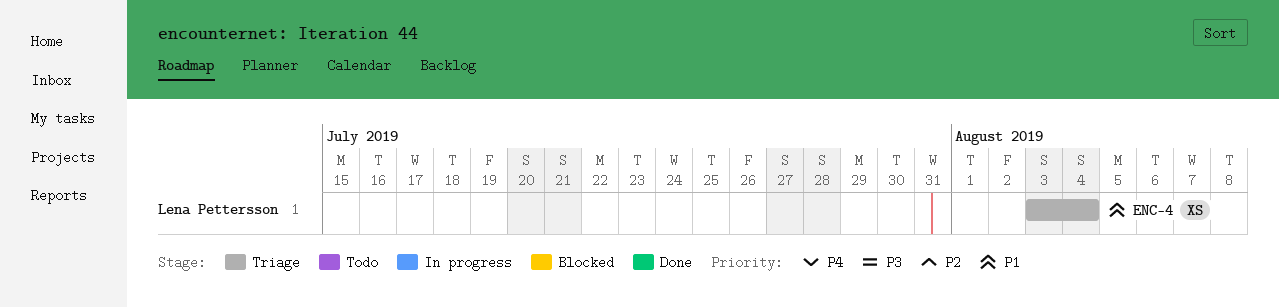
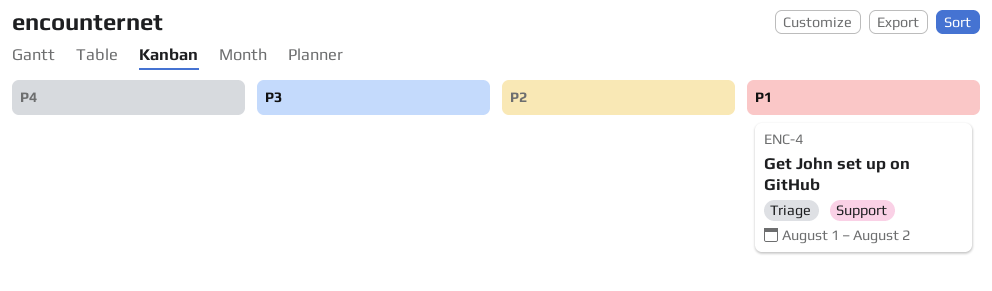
ENC-4, start: Aug 3 -> Aug 1
ENC-4, due: Aug 4 -> Aug 2

